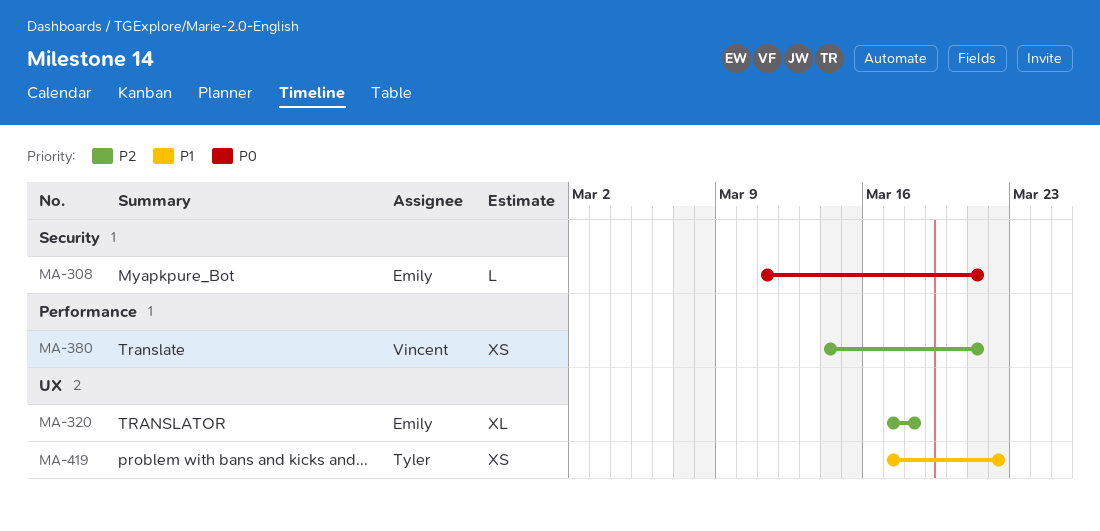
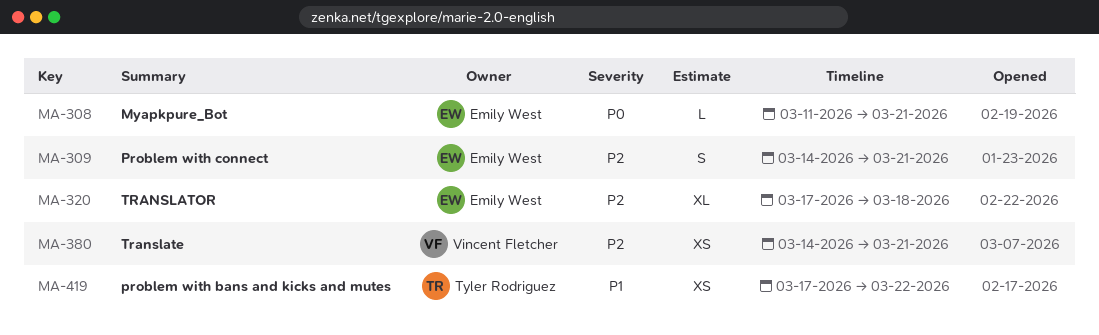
MA-309: none -> present

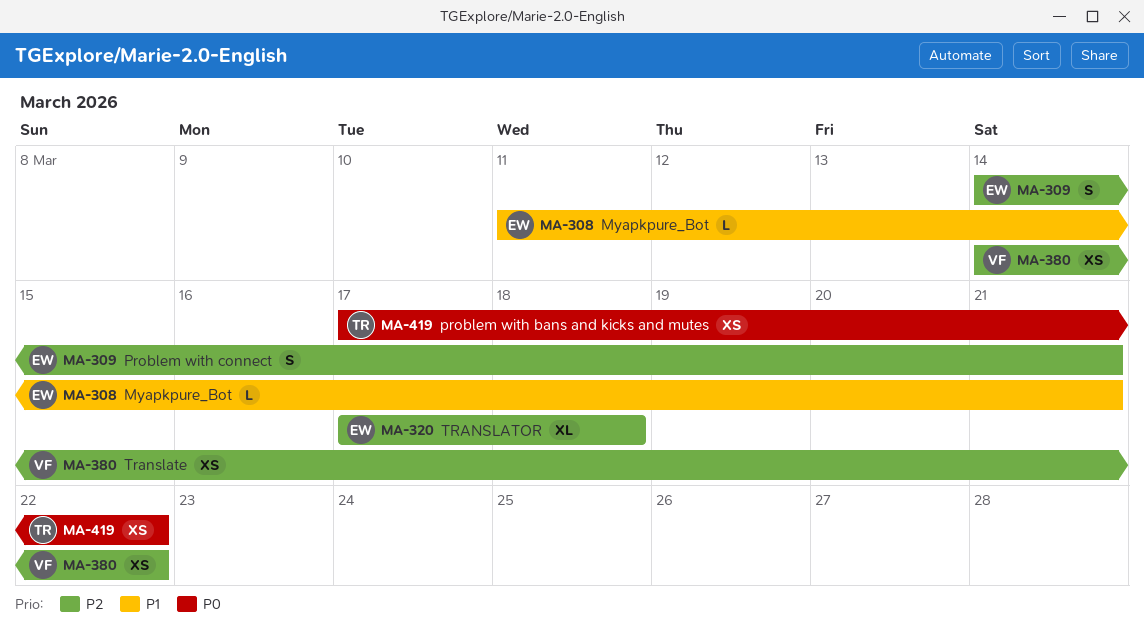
MA-308, priority: P0 -> P1
MA-380, due: Mar 21 -> Mar 22
MA-419, priority: P1 -> P0

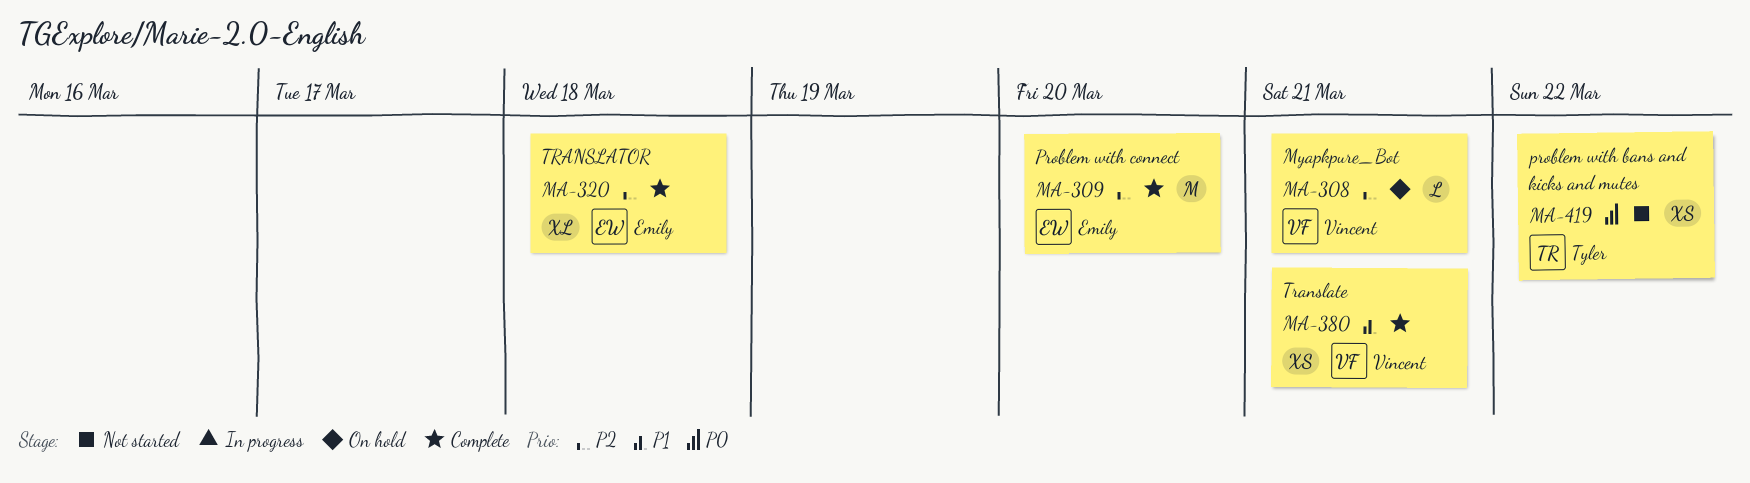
MA-308, owner: Emily -> Vincent
MA-308, priority: P1 -> P2
MA-309, estimate: S -> M
MA-309, due: Mar 21 -> Mar 20
MA-380, priority: P2 -> P1
MA-380, due: Mar 22 -> Mar 21

